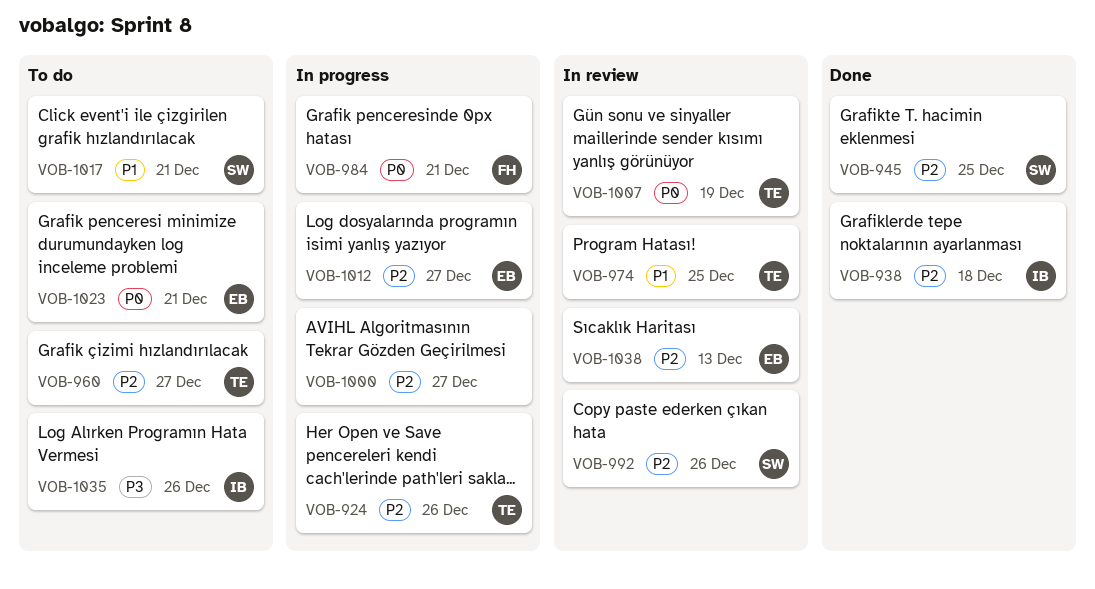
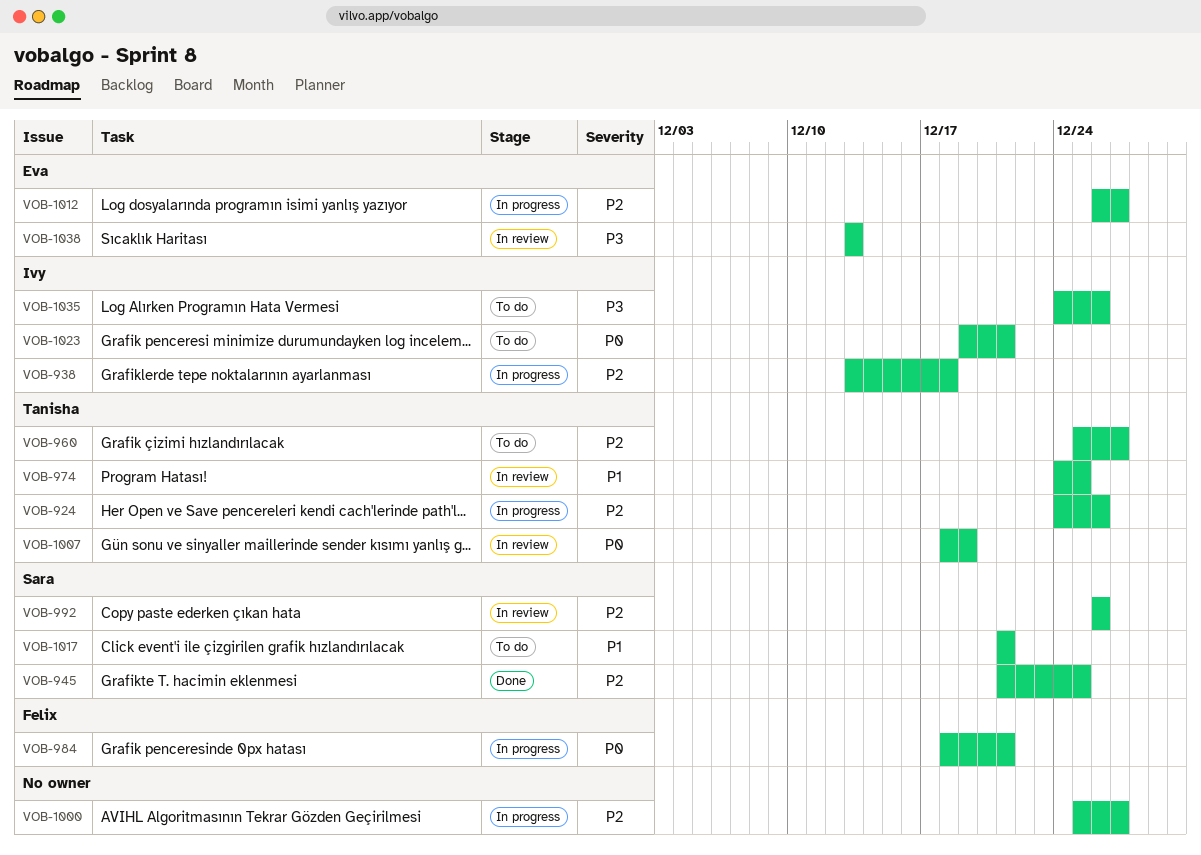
VOB-938, status: Done -> In progress
VOB-1023, owner: Eva -> Ivy
VOB-1038, priority: P2 -> P3

